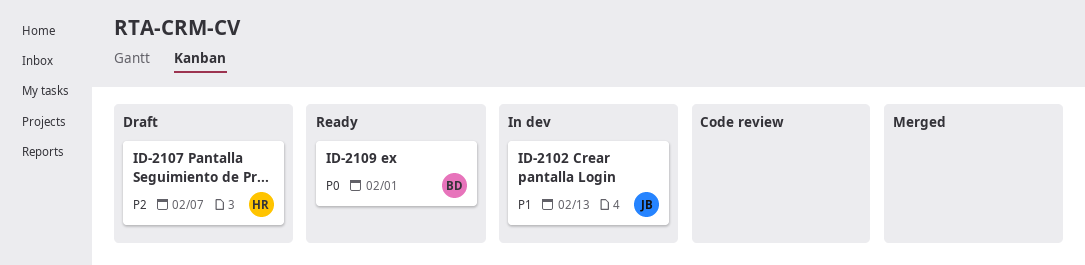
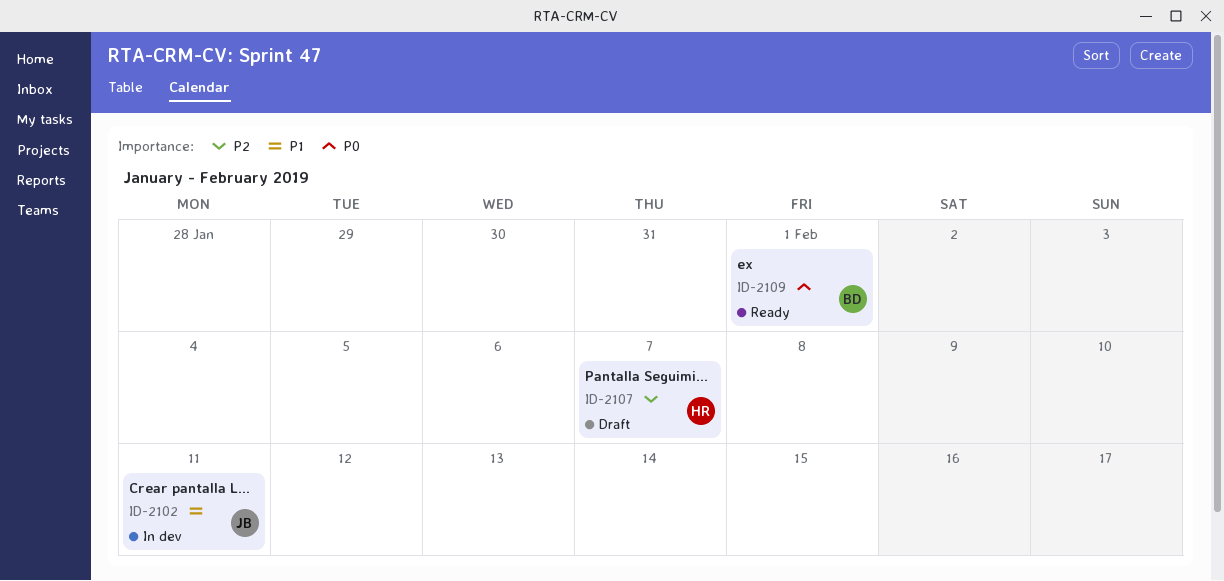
ID-2102, due: Feb 13 -> Feb 11

